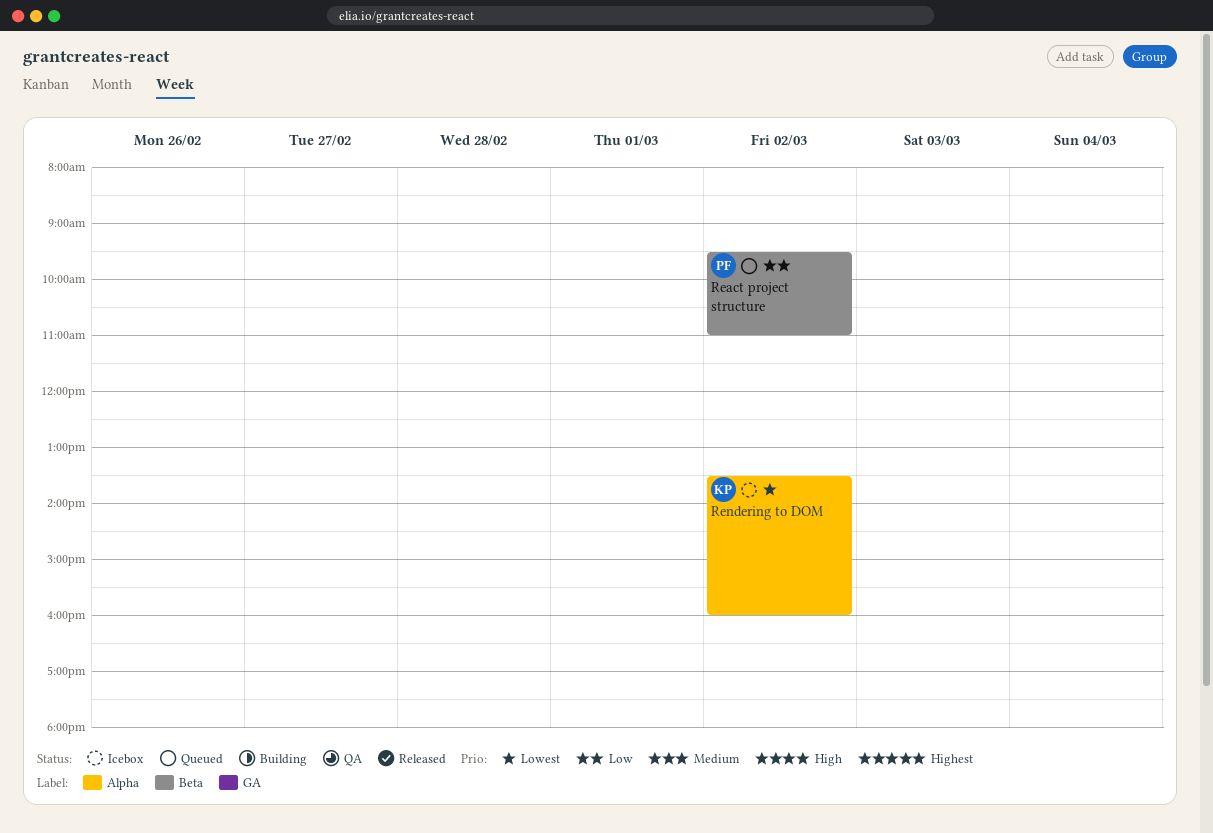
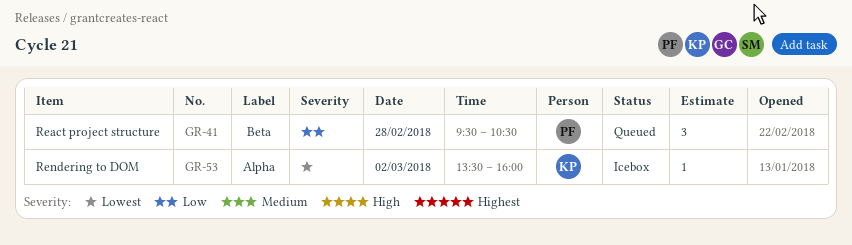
React project structure, day: Mar 2 -> Feb 28
React project structure, ends: 11:00 -> 10:30

